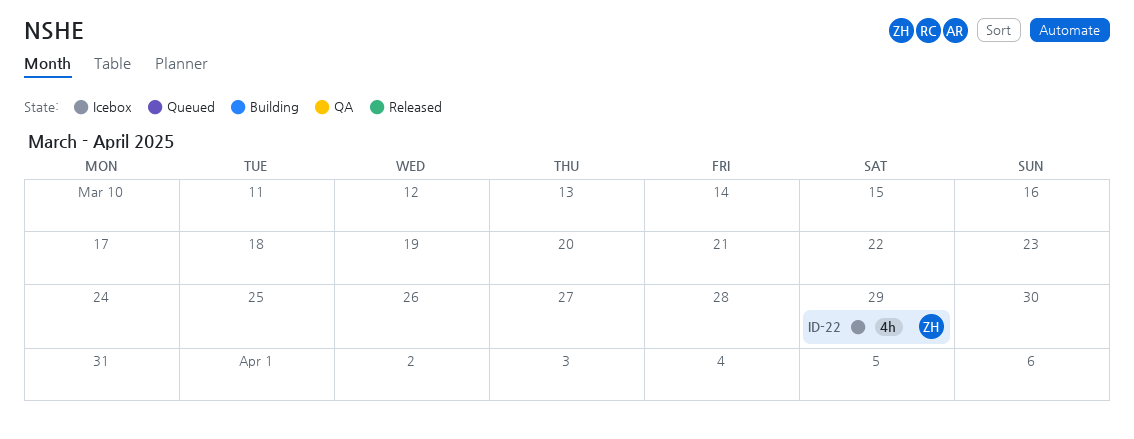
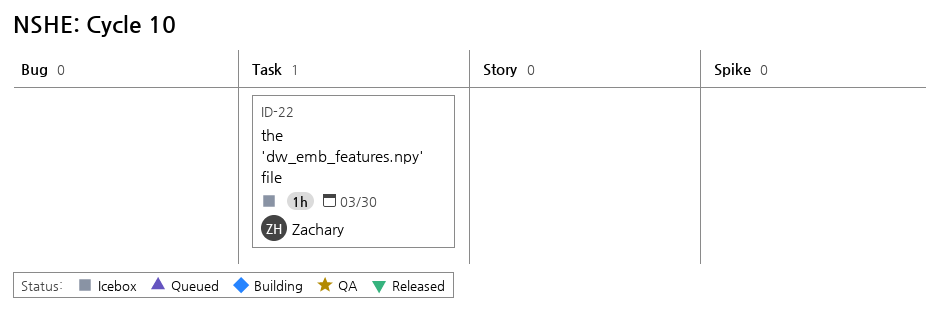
ID-22, estimate: 4h -> 1h
ID-22, due: Mar 29 -> Mar 30

